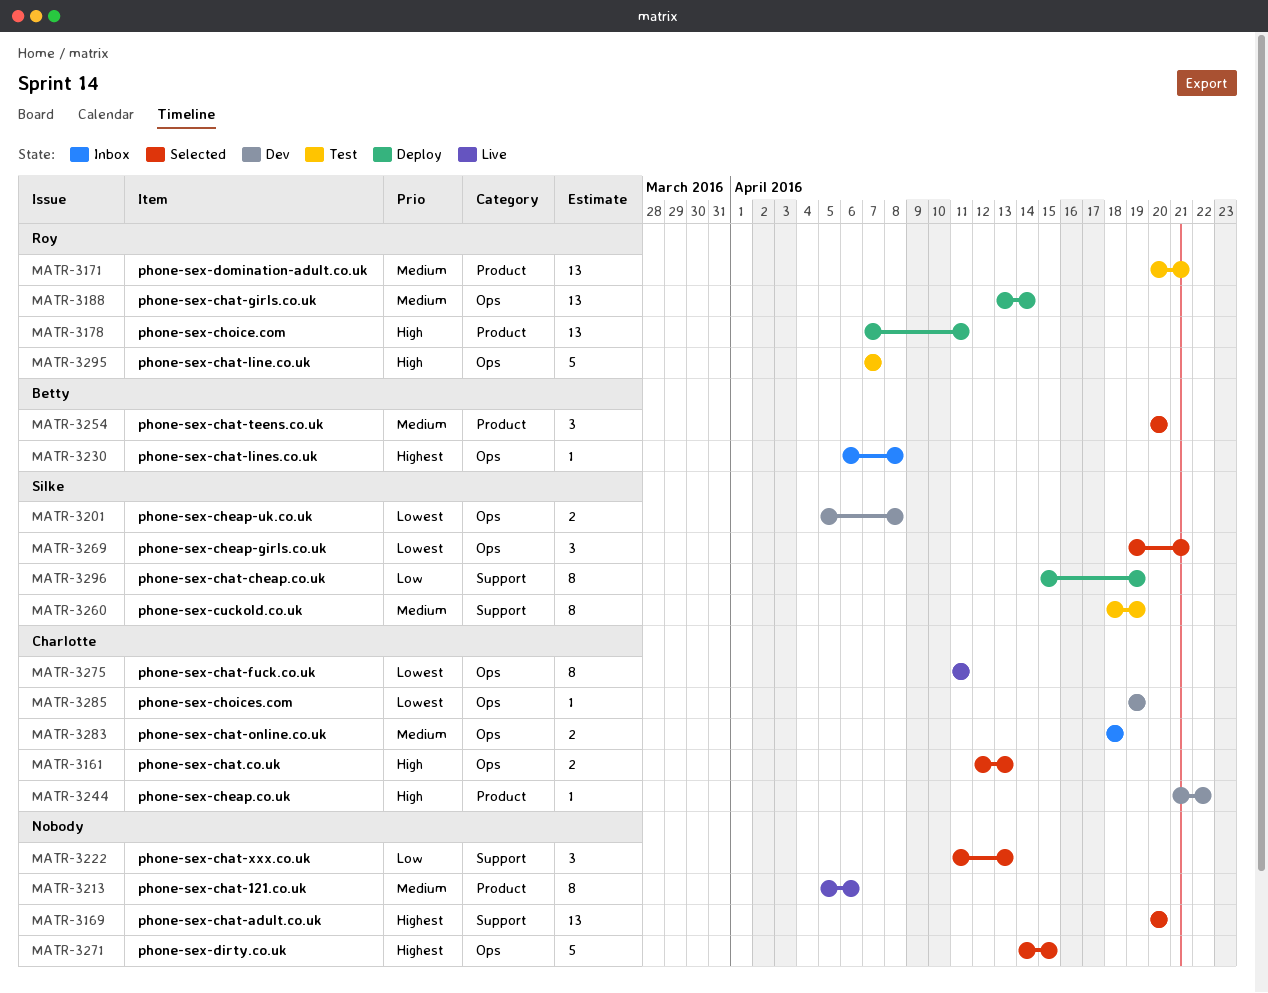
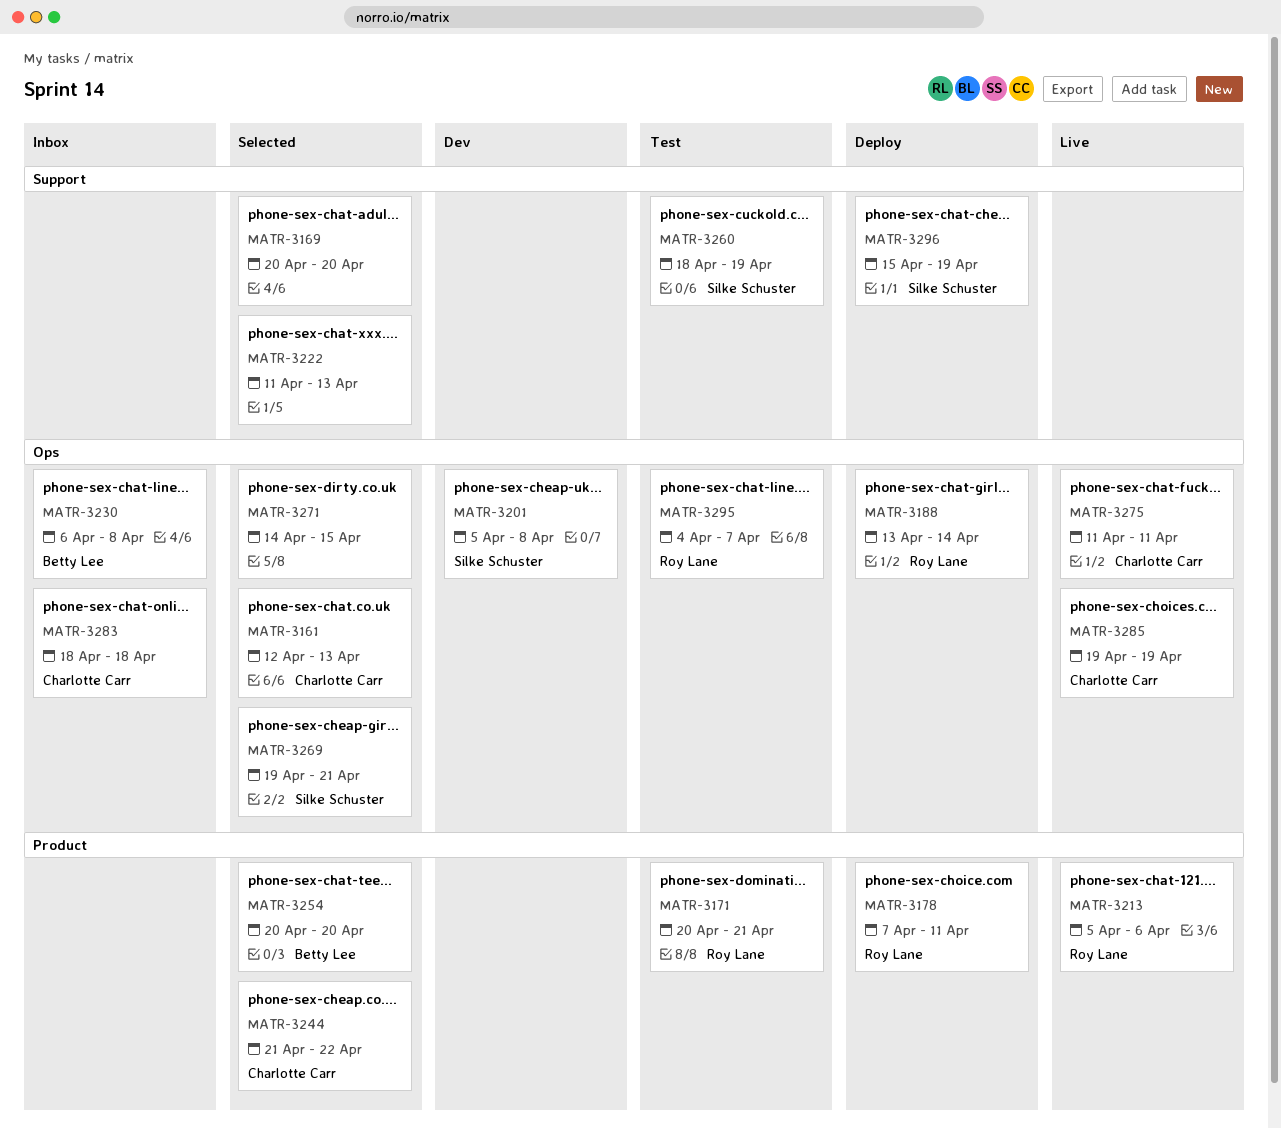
MATR-3213, owner: none -> Roy Lane
MATR-3244, status: Dev -> Selected
MATR-3285, status: Dev -> Live
MATR-3295, start: Apr 7 -> Apr 4

